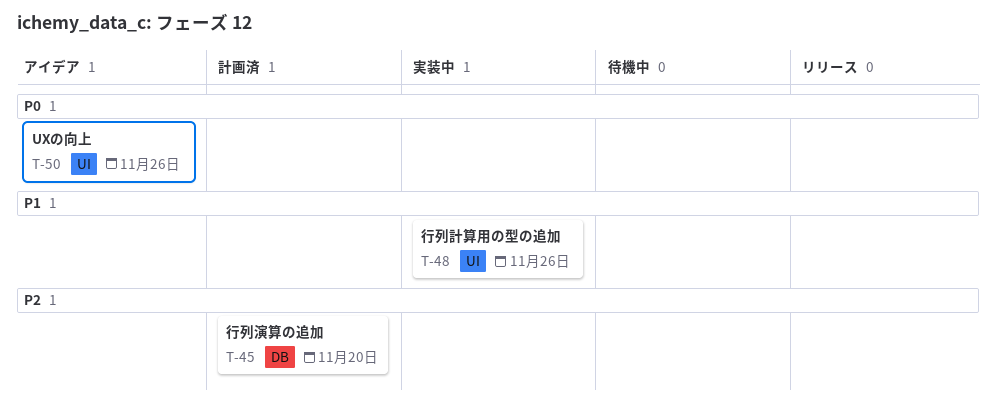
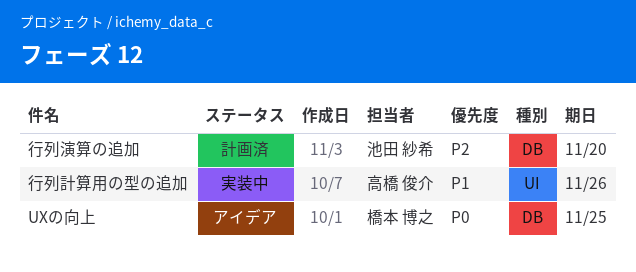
UXの向上, label: UI -> DB
UXの向上, due: Nov 26 -> Nov 25

